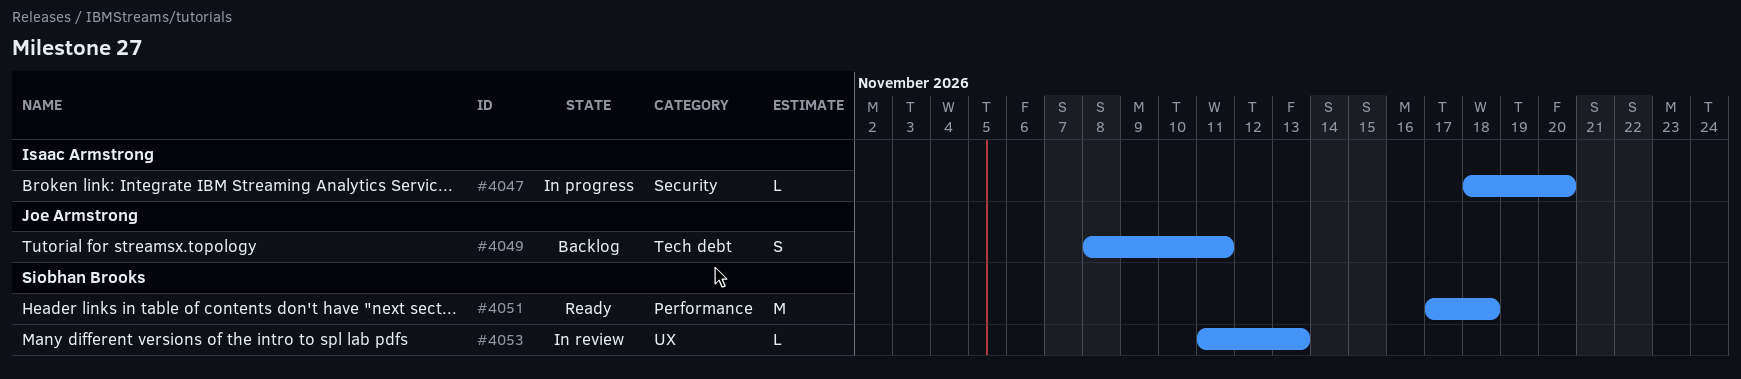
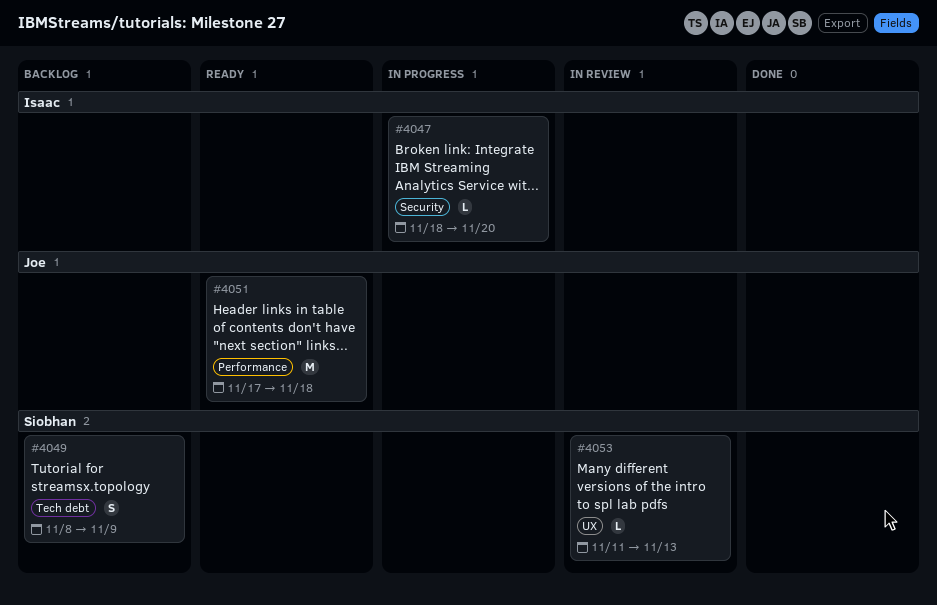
#4049, owner: Joe Armstrong -> Siobhan Brooks
#4049, due: Nov 11 -> Nov 9
#4051, owner: Siobhan Brooks -> Joe Armstrong

